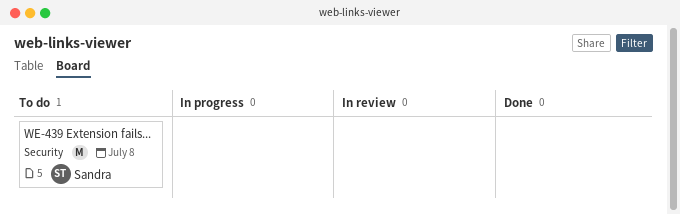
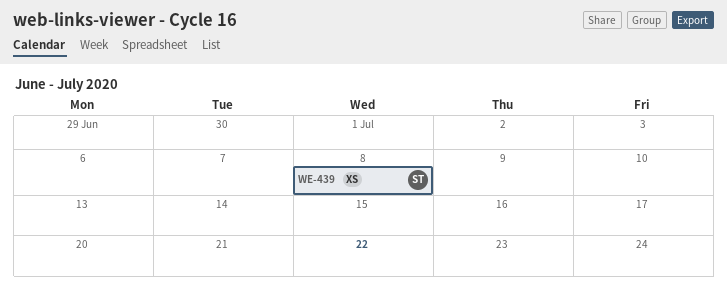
WE-439, estimate: M -> XS

